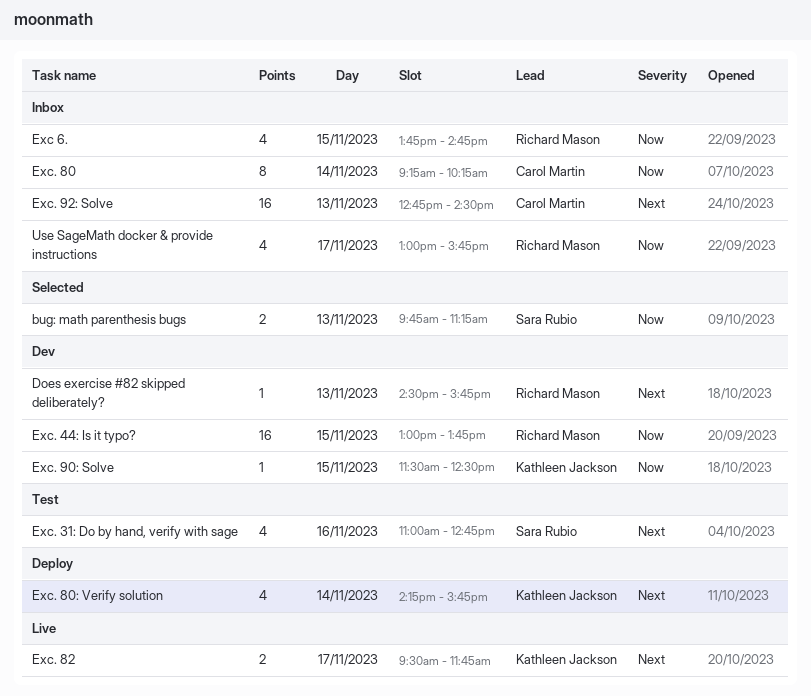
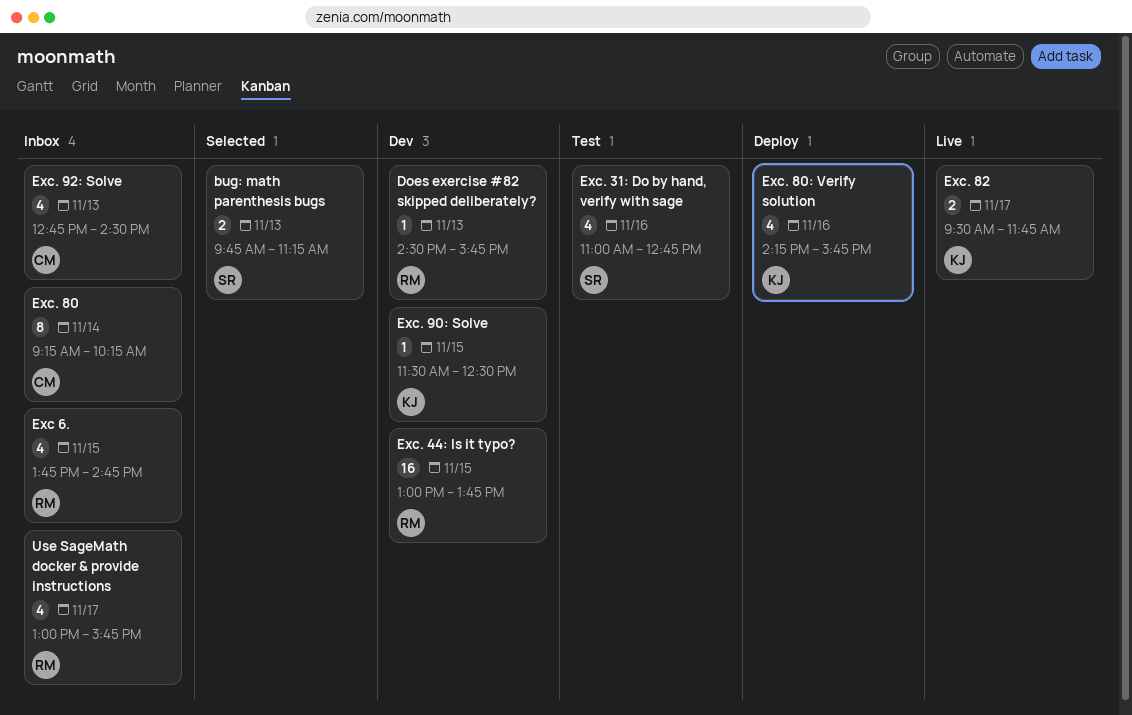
Exc. 80: Verify solution, day: Nov 14 -> Nov 16
Exc. 92: Solve, estimate: 16 -> 4

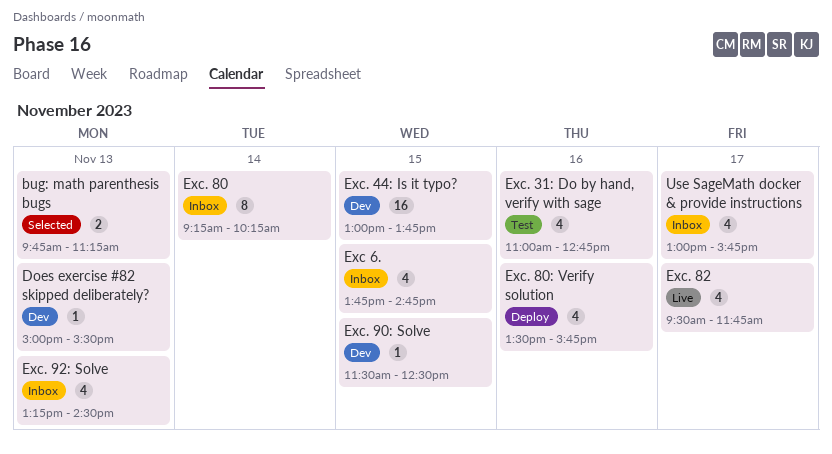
Does exercise #82 skipped deliberately?, begins: 14:30 -> 15:00
Does exercise #82 skipped deliberately?, ends: 15:45 -> 15:30
Exc. 80: Verify solution, begins: 14:15 -> 13:30
Exc. 82, estimate: 2 -> 4
Exc. 92: Solve, begins: 12:45 -> 13:15

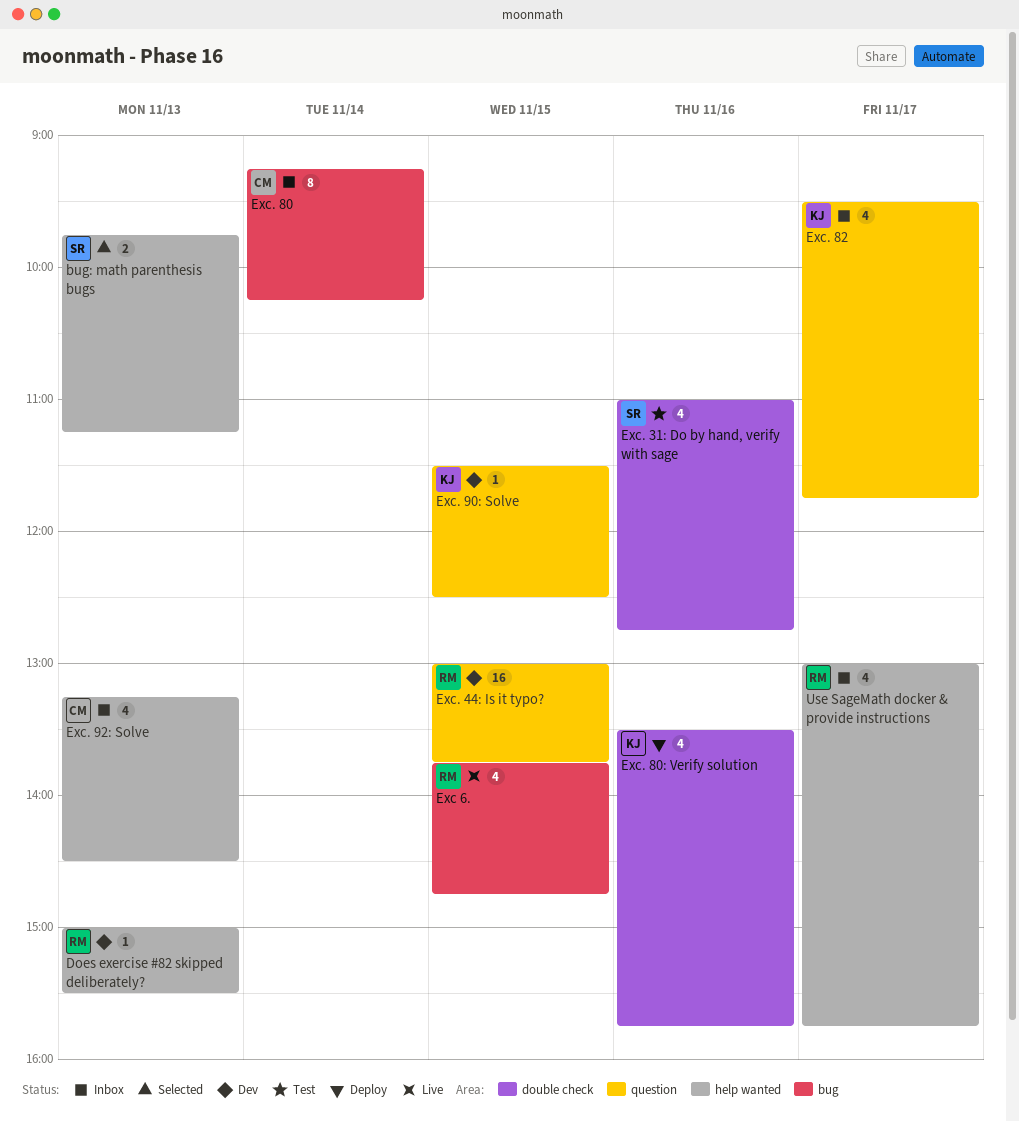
Exc 6., status: Inbox -> Live
Exc. 82, status: Live -> Inbox

